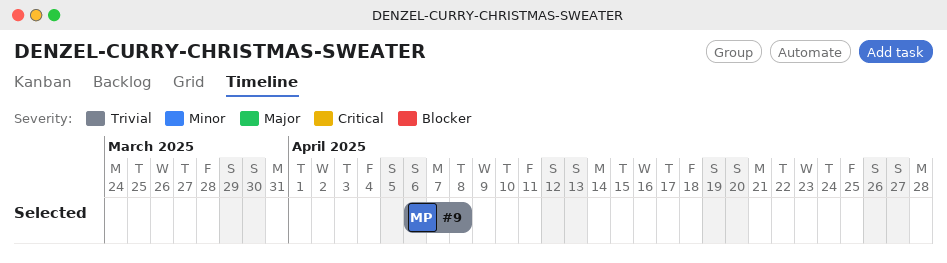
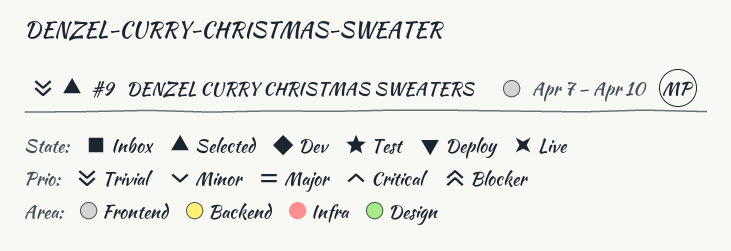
#9, start: Apr 6 -> Apr 7
#9, due: Apr 8 -> Apr 10

